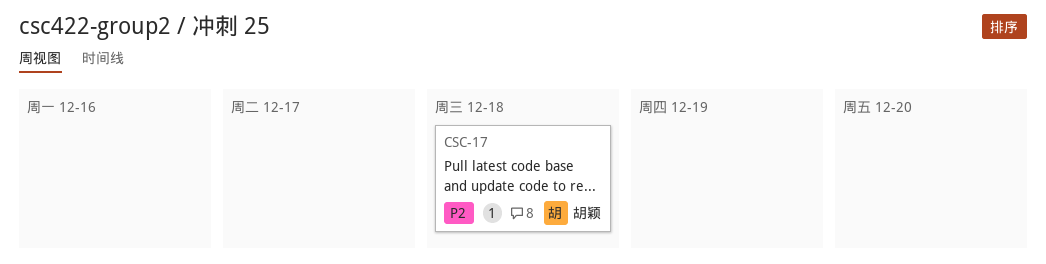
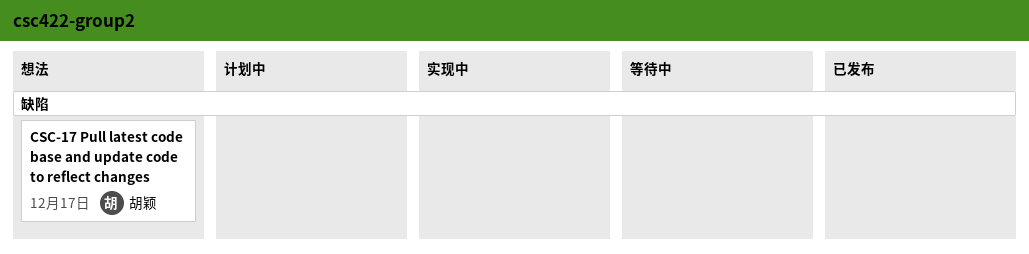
CSC-17, due: Dec 18 -> Dec 17

